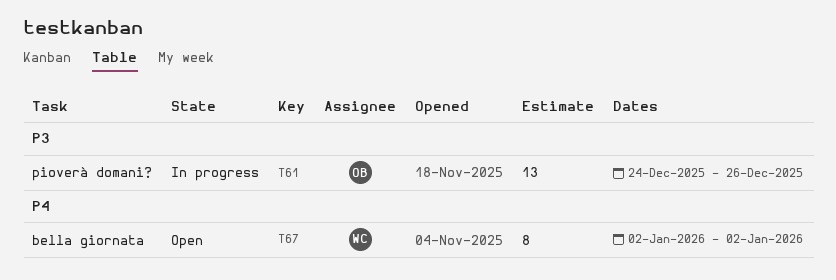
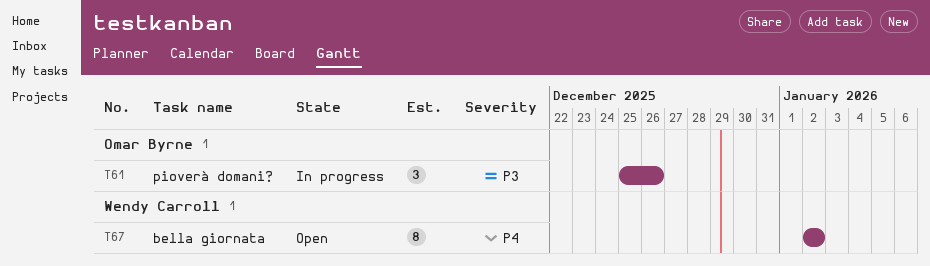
T61, estimate: 13 -> 3
T61, start: Dec 24 -> Dec 25

